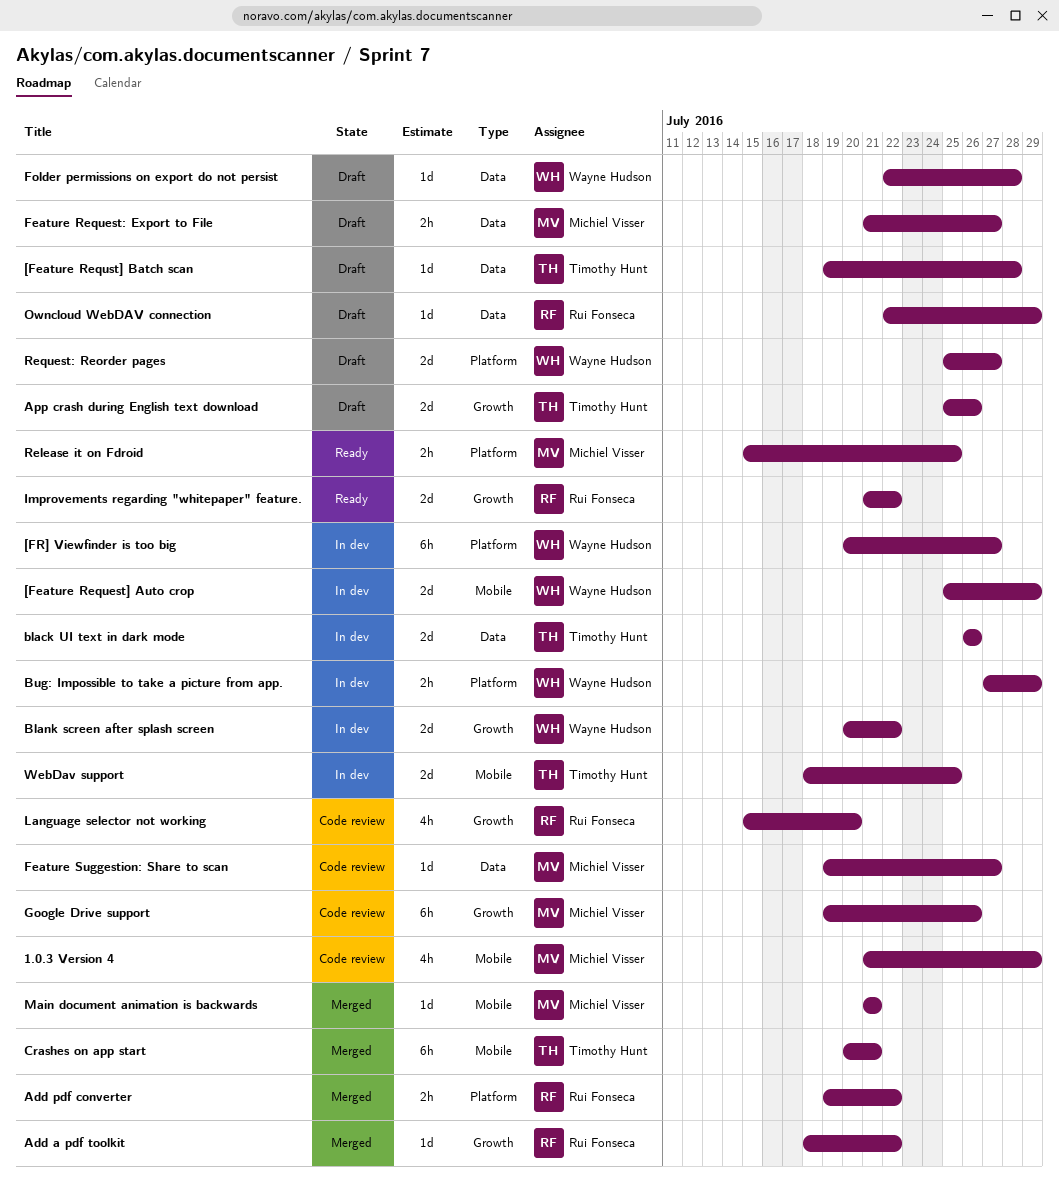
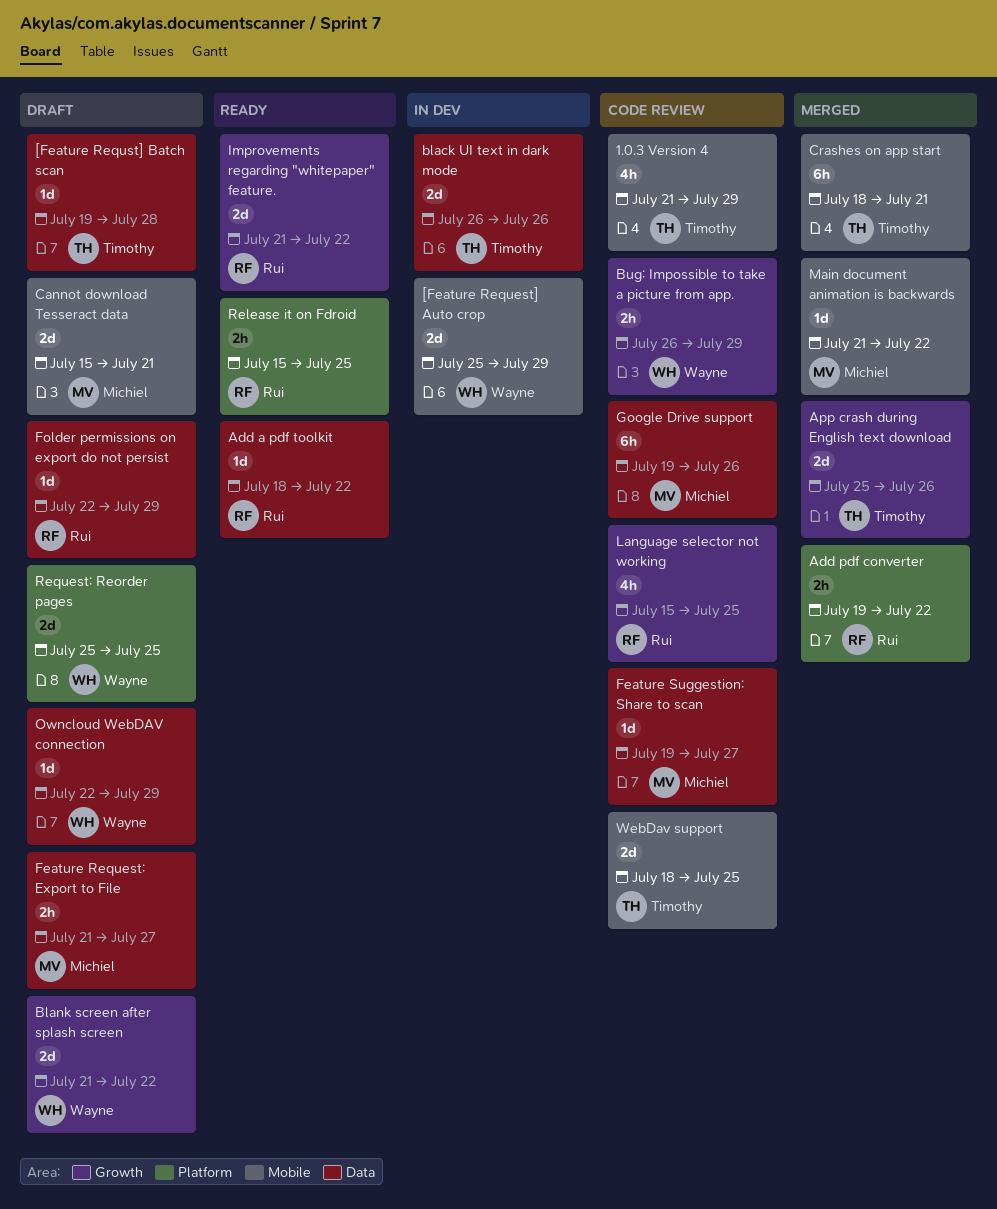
1.0.3 Version 4, owner: Michiel Visser -> Timothy Hunt
[FR] Viewfinder is too big: present -> none
Add a pdf toolkit, status: Merged -> Ready
Add a pdf toolkit, label: Growth -> Data
App crash during English text download, status: Draft -> Merged
Blank screen after splash screen, status: In dev -> Draft
Blank screen after splash screen, start: Jul 20 -> Jul 21
Bug: Impossible to take a picture from app., status: In dev -> Code review
Bug: Impossible to take a picture from app., label: Platform -> Growth
Bug: Impossible to take a picture from app., start: Jul 27 -> Jul 26
Cannot download Tesseract data: none -> present
Crashes on app start, start: Jul 20 -> Jul 18
Folder permissions on export do not persist, owner: Wayne Hudson -> Rui Fonseca
Folder permissions on export do not persist, due: Jul 28 -> Jul 29
Google Drive support, label: Growth -> Data
Language selector not working, due: Jul 20 -> Jul 25
Main document animation is backwards, due: Jul 21 -> Jul 22
Owncloud WebDAV connection, owner: Rui Fonseca -> Wayne Hudson
Release it on Fdroid, owner: Michiel Visser -> Rui Fonseca
Request: Reorder pages, due: Jul 27 -> Jul 25
WebDav support, status: In dev -> Code review

